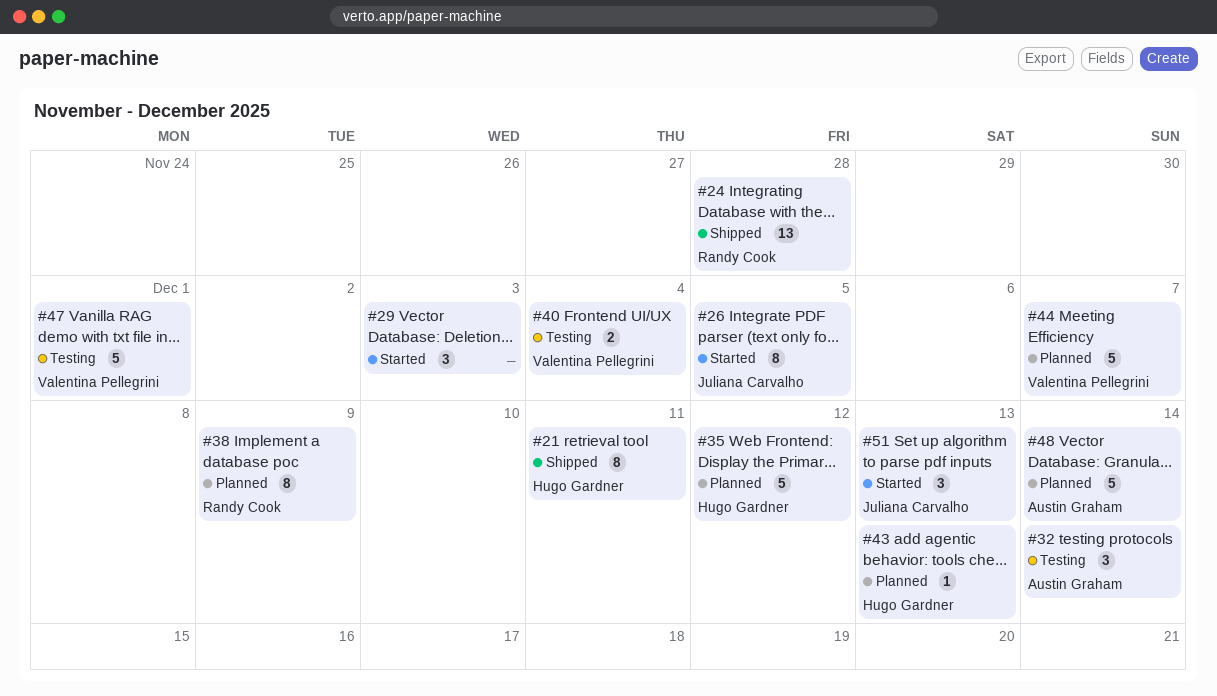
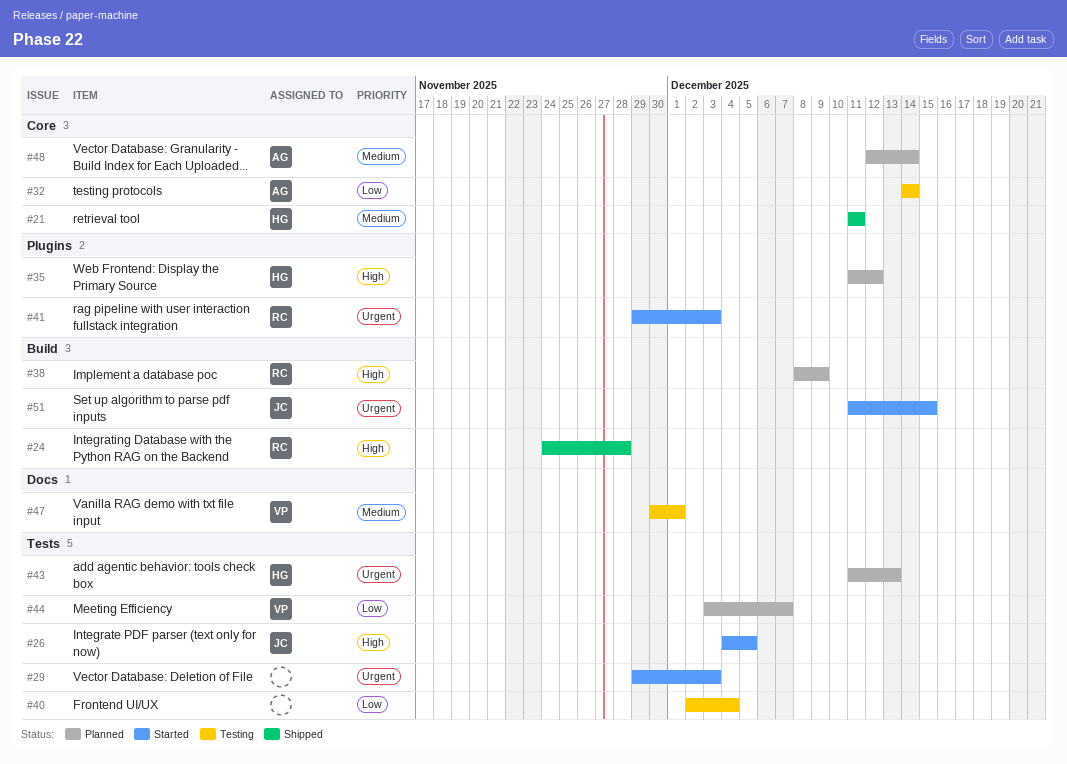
#40, owner: Valentina Pellegrini -> none
#41: none -> present
#51, due: Dec 13 -> Dec 15

